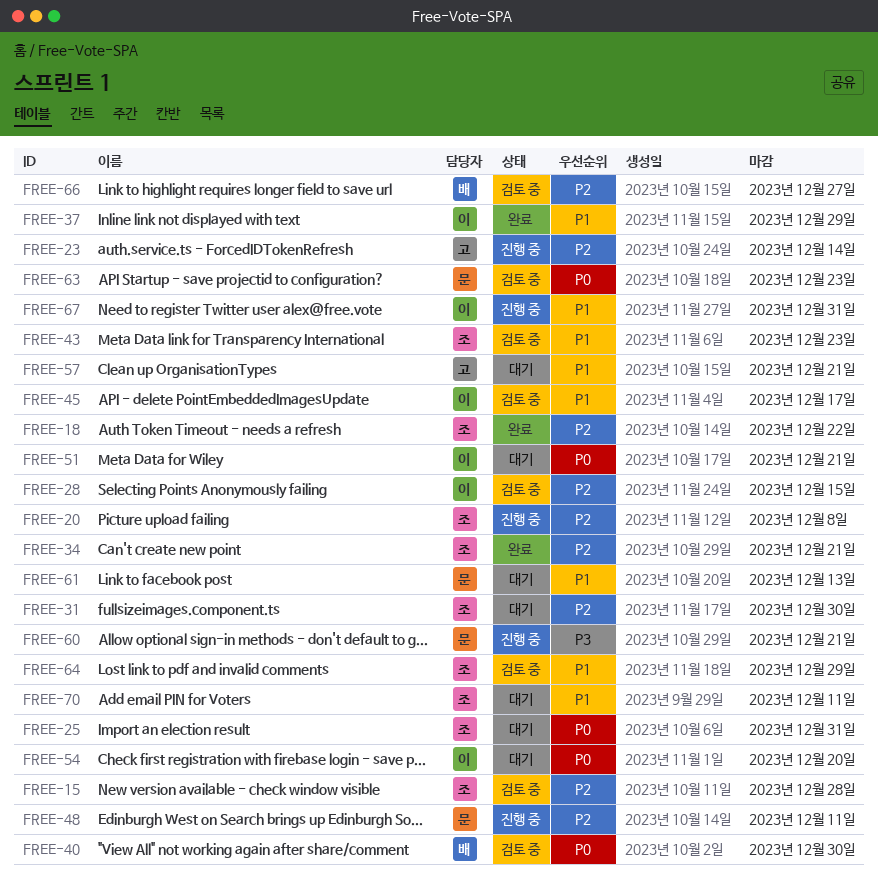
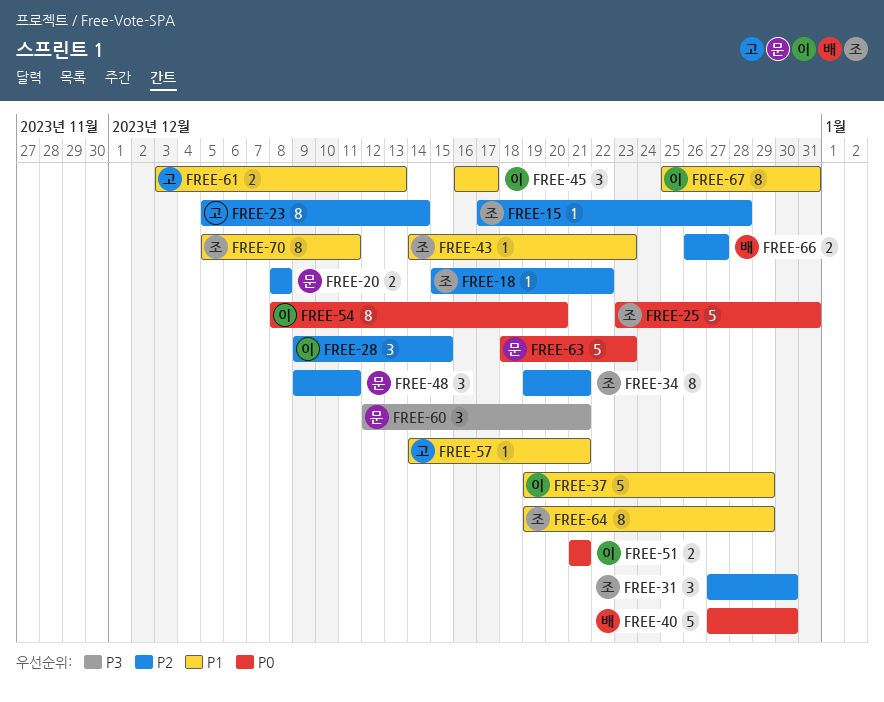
FREE-20, owner: 조 -> 문
FREE-61, owner: 문 -> 고

